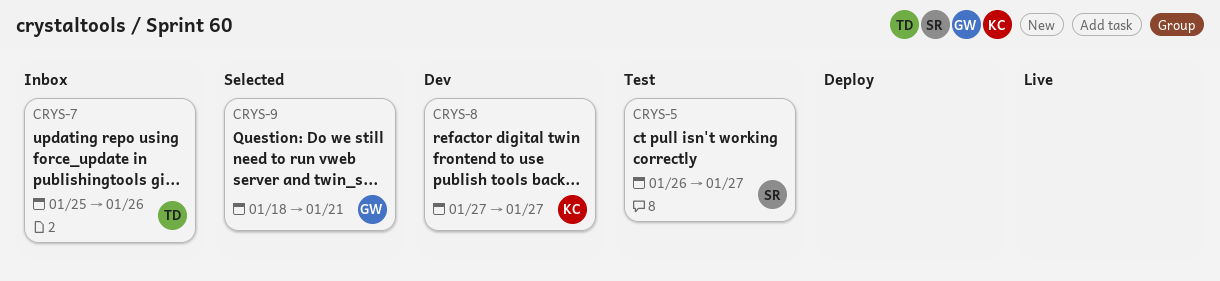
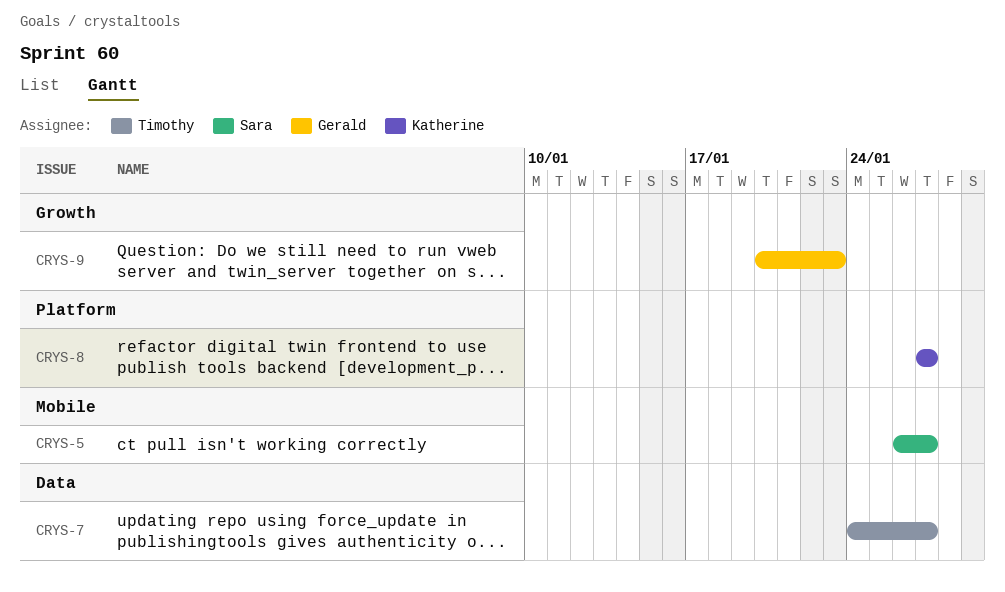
CRYS-7, start: Jan 25 -> Jan 24
CRYS-7, due: Jan 26 -> Jan 27
CRYS-9, start: Jan 18 -> Jan 20
CRYS-9, due: Jan 21 -> Jan 23

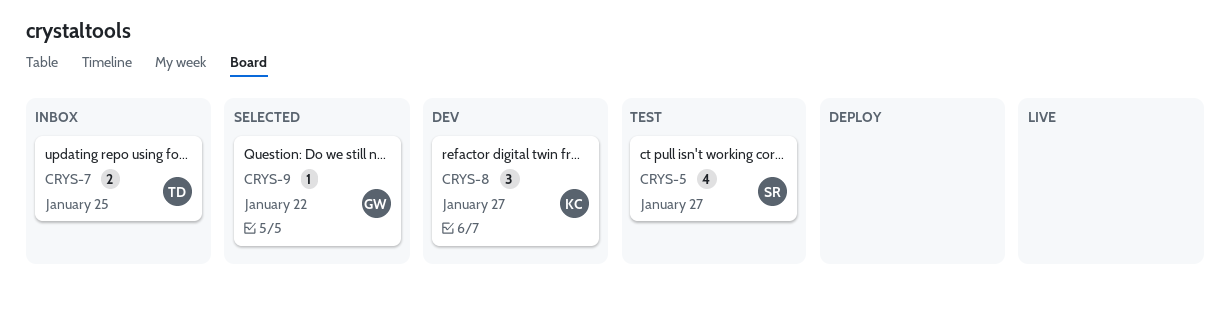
CRYS-7, due: Jan 27 -> Jan 25
CRYS-9, due: Jan 23 -> Jan 22

